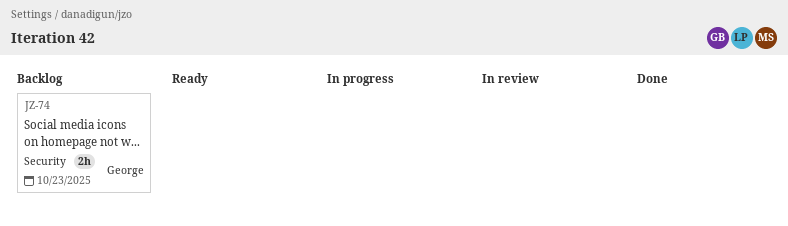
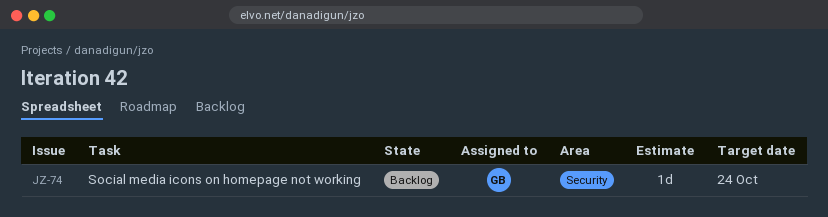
JZ-74, estimate: 2h -> 1d
JZ-74, due: Oct 23 -> Oct 24

